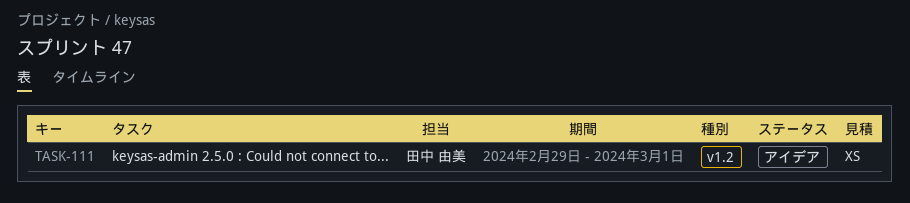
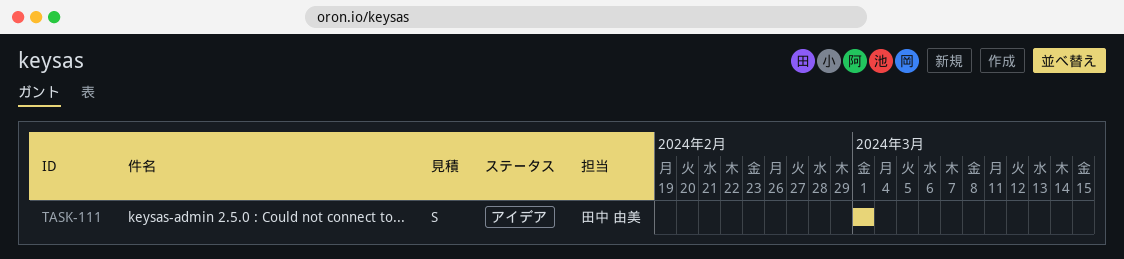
TASK-111, estimate: XS -> S
TASK-111, start: Feb 29 -> Mar 1

